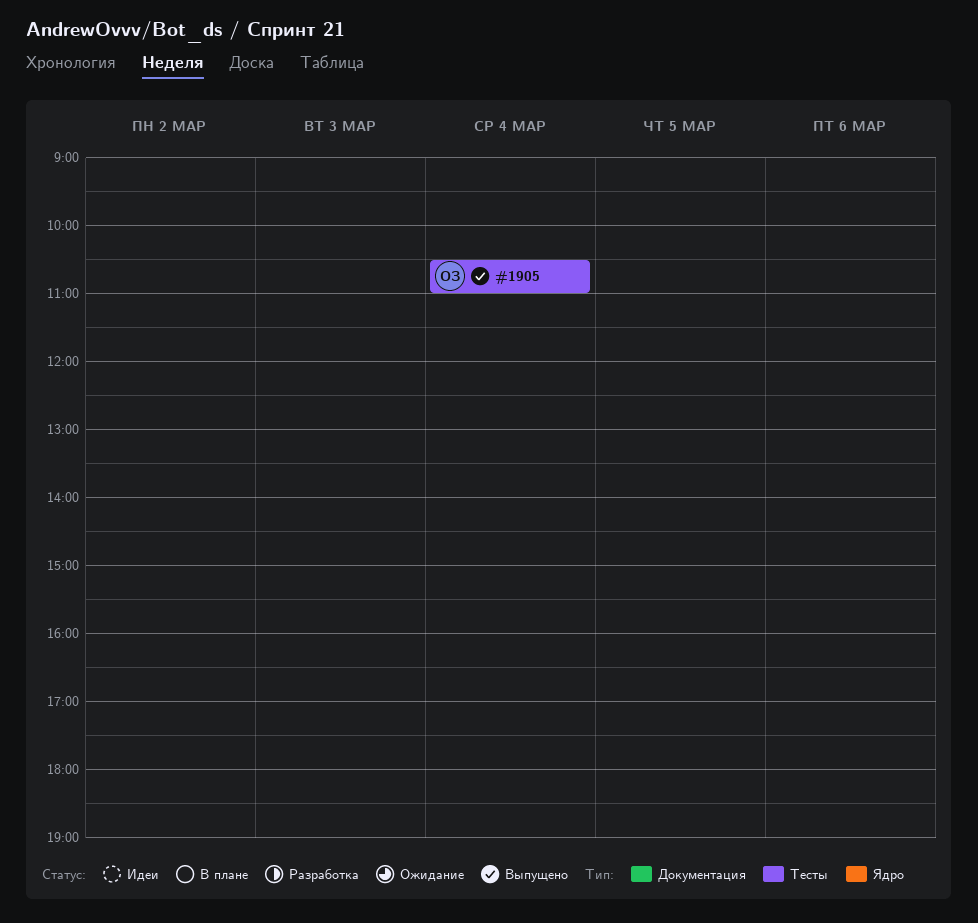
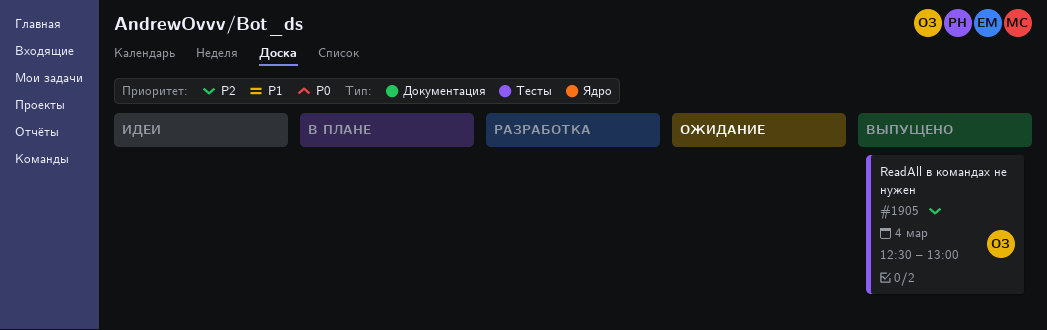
#1905, begins: 10:30 -> 12:30
#1905, ends: 11:00 -> 13:00

